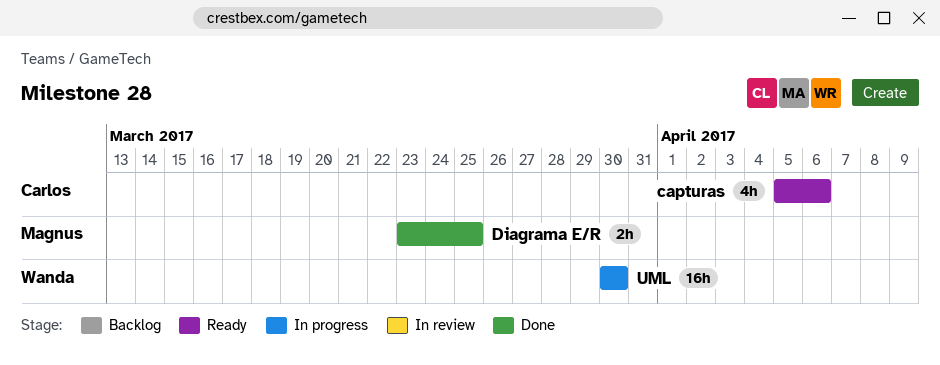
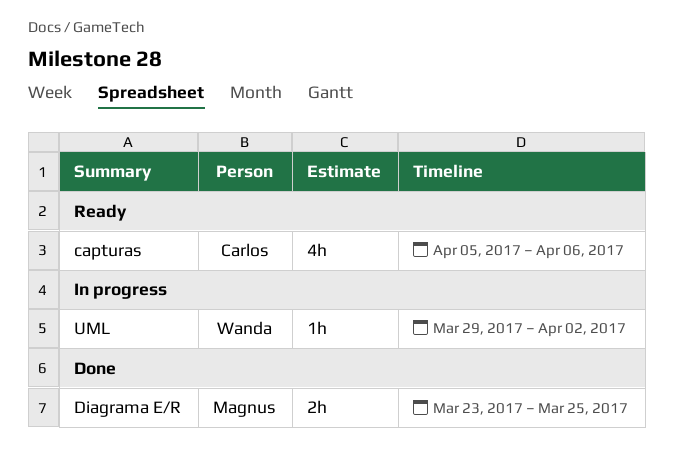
UML, estimate: 16h -> 1h
UML, start: Mar 30 -> Mar 29
UML, due: Mar 30 -> Apr 2

